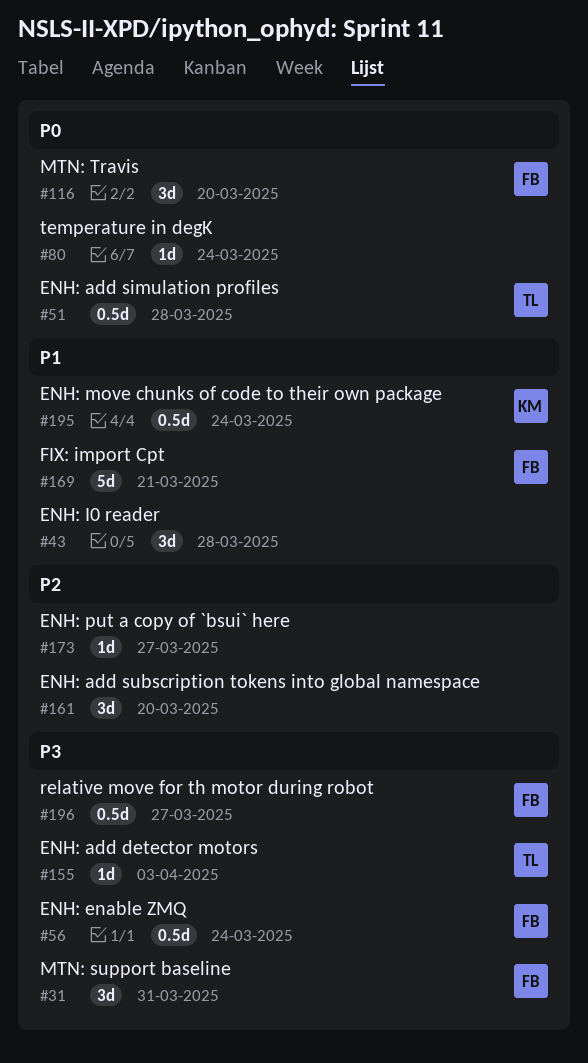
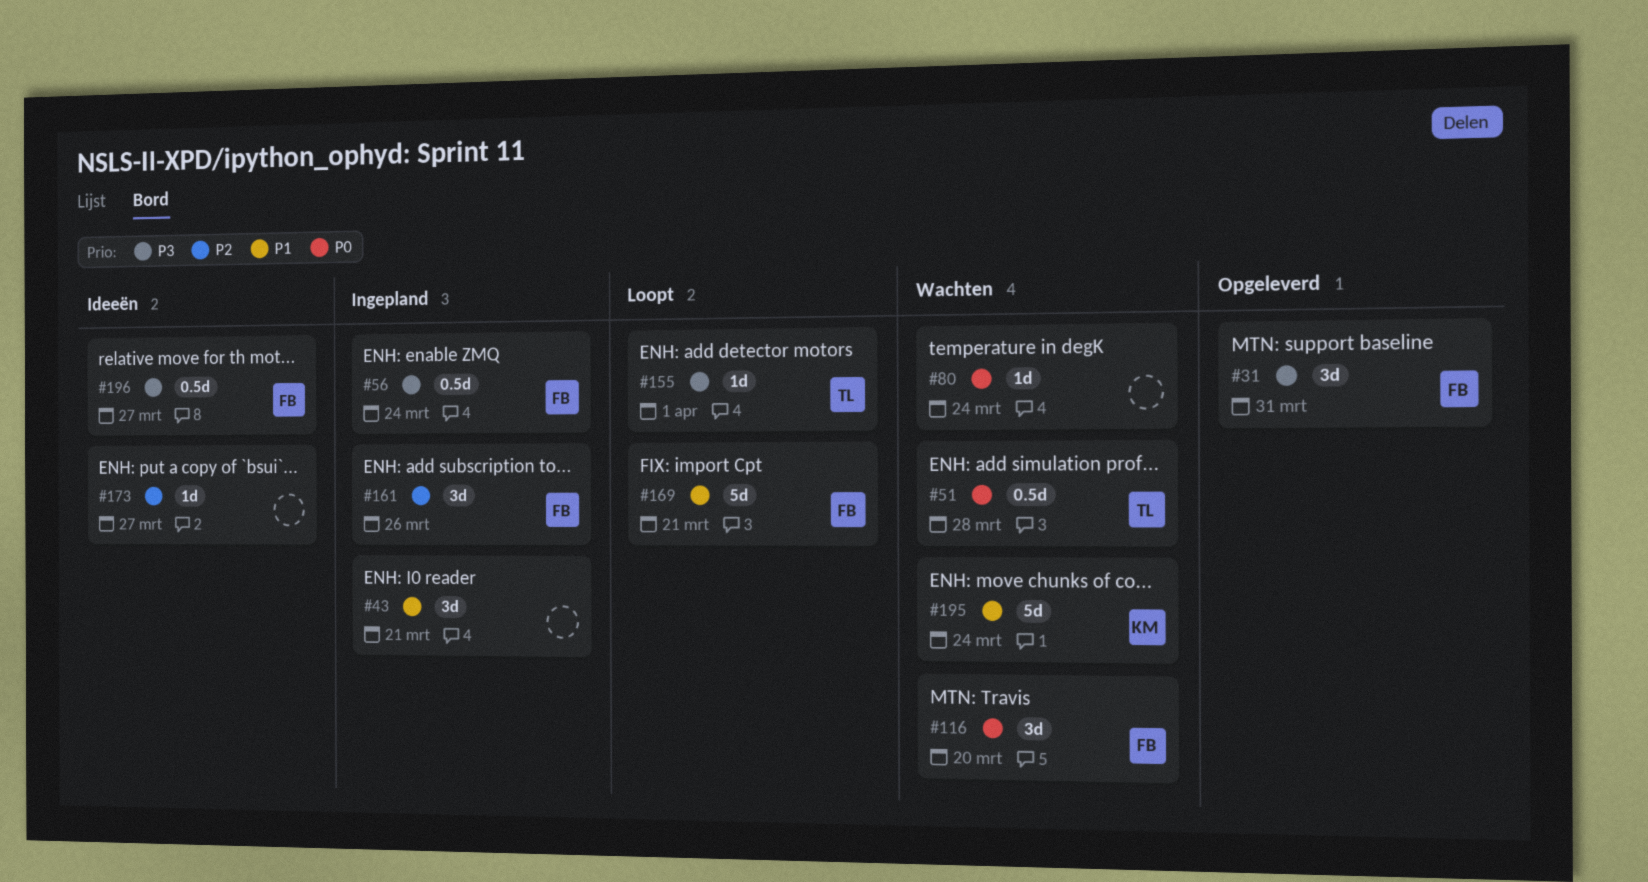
#43, due: Mar 28 -> Mar 21
#155, due: Apr 3 -> Apr 1
#161, owner: none -> FB
#161, due: Mar 20 -> Mar 26
#195, estimate: 0.5d -> 5d

